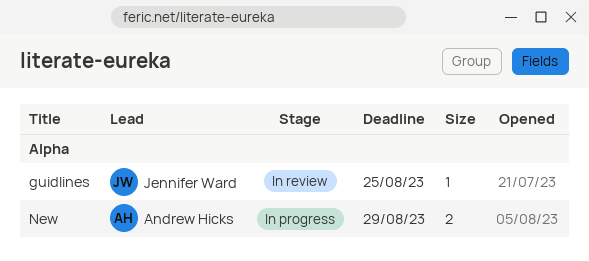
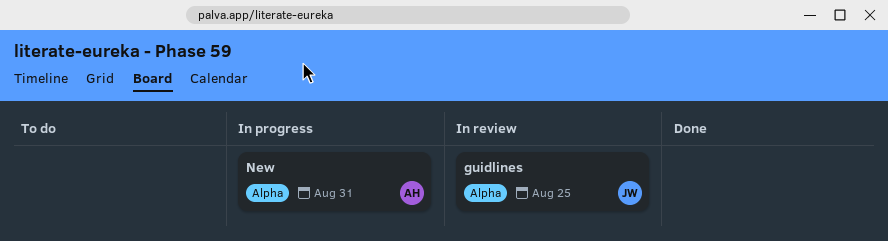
New, due: Aug 29 -> Aug 31

